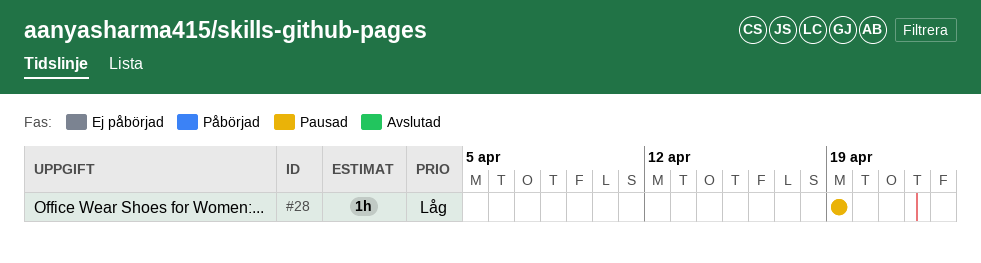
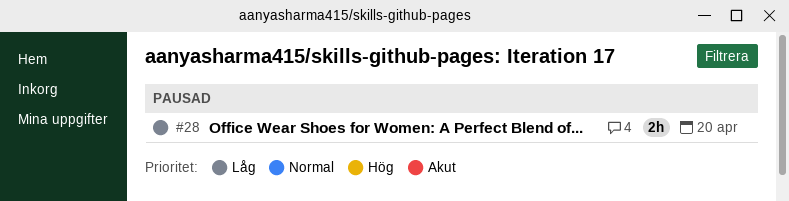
#28, estimate: 1h -> 2h
#28, due: Apr 19 -> Apr 20

